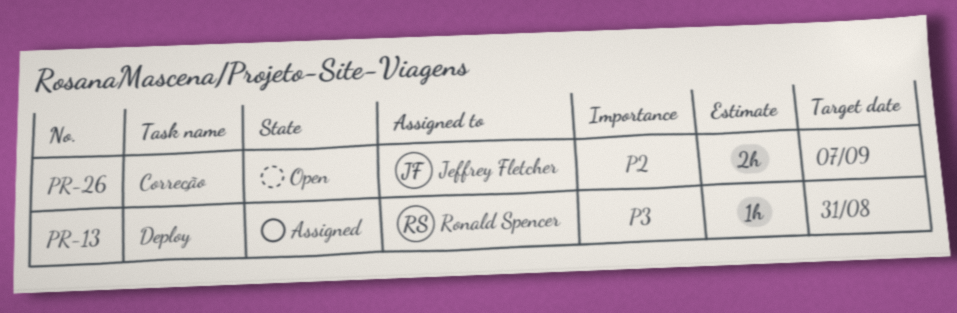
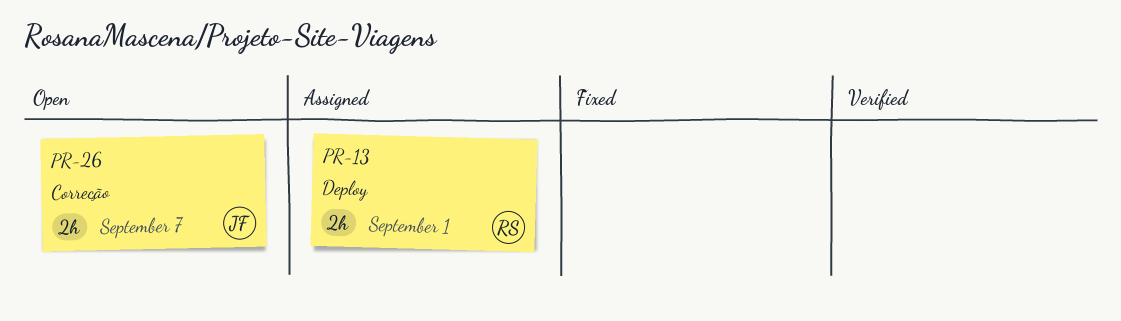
PR-13, estimate: 1h -> 2h
PR-13, due: Aug 31 -> Sep 1

